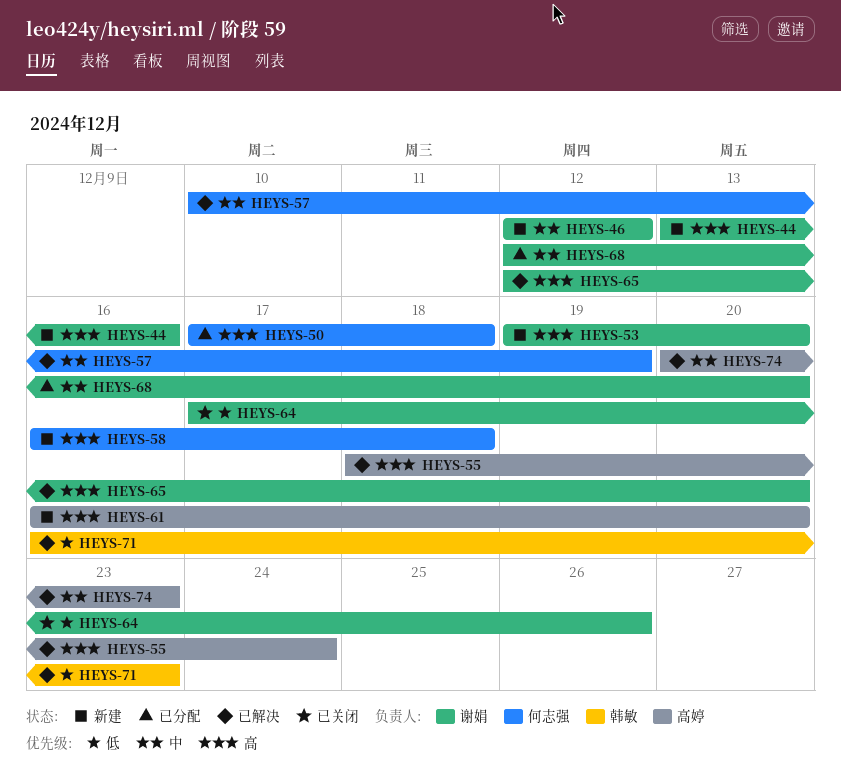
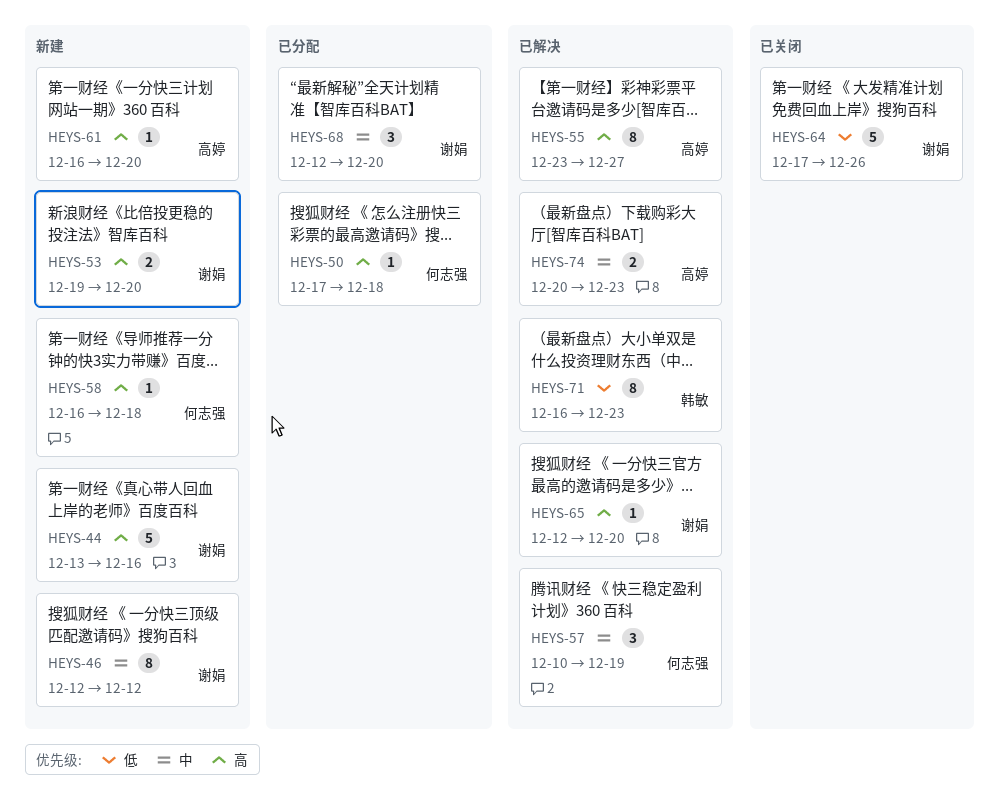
HEYS-55, start: Dec 18 -> Dec 23
HEYS-55, due: Dec 24 -> Dec 27

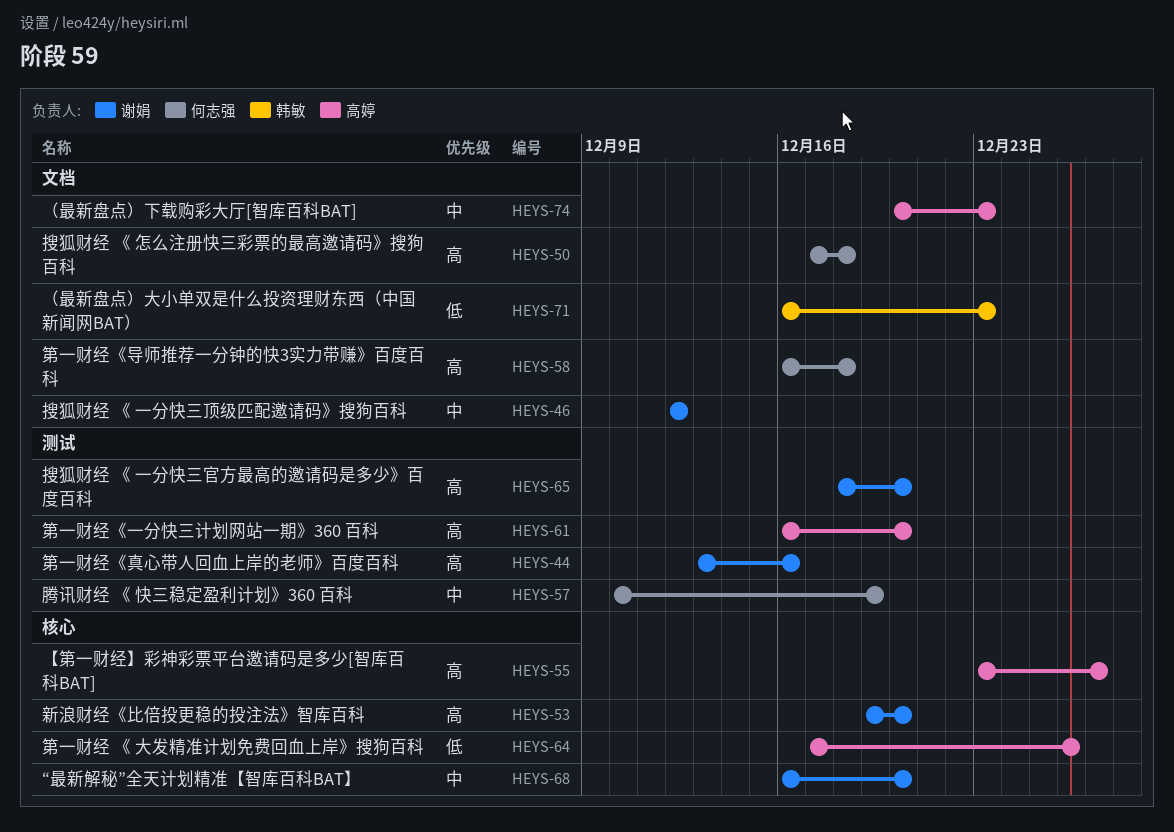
HEYS-64, owner: 谢娟 -> 高婷
HEYS-65, start: Dec 12 -> Dec 18
HEYS-68, start: Dec 12 -> Dec 16

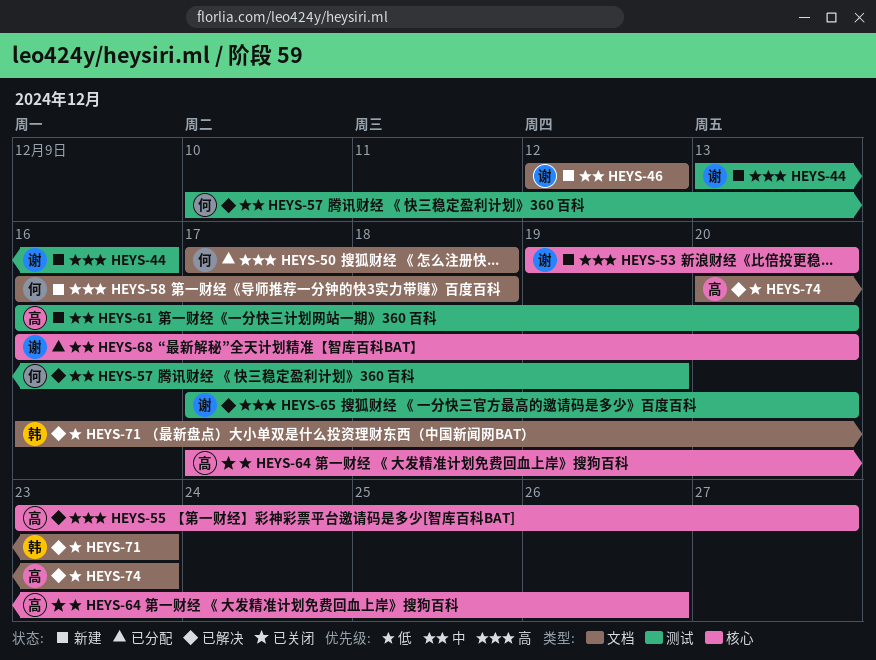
HEYS-61, priority: 高 -> 中
HEYS-65, start: Dec 18 -> Dec 17
HEYS-74, priority: 中 -> 低

